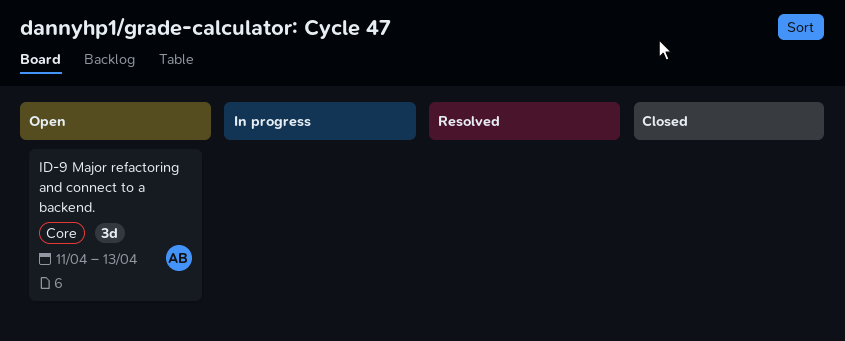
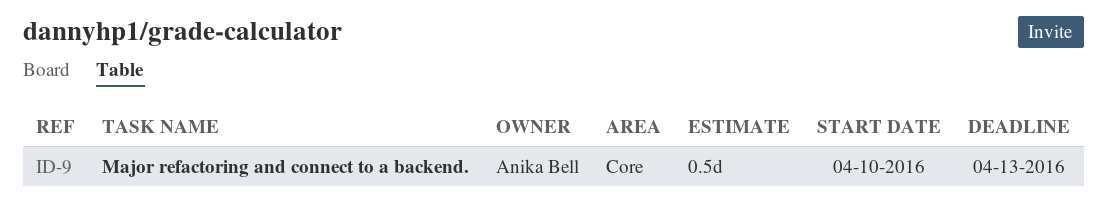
ID-9, estimate: 3d -> 0.5d
ID-9, start: Apr 11 -> Apr 10

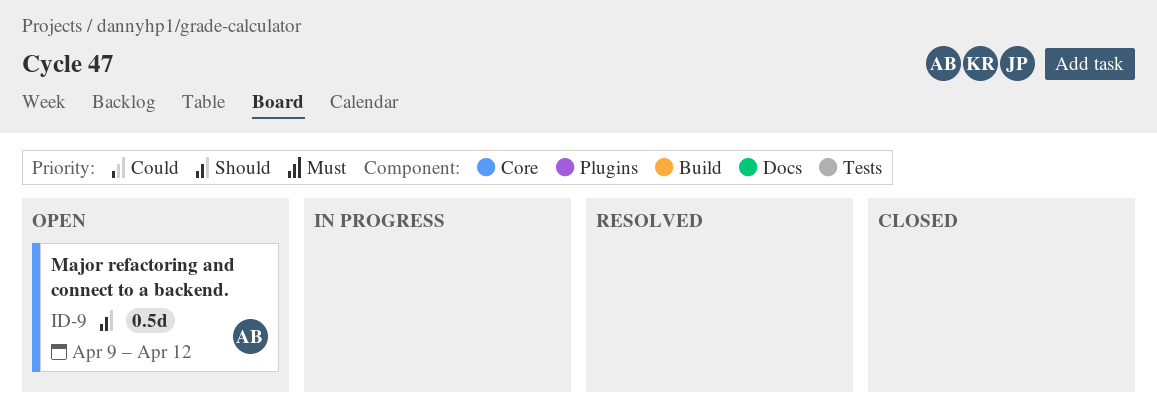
ID-9, start: Apr 10 -> Apr 9
ID-9, due: Apr 13 -> Apr 12

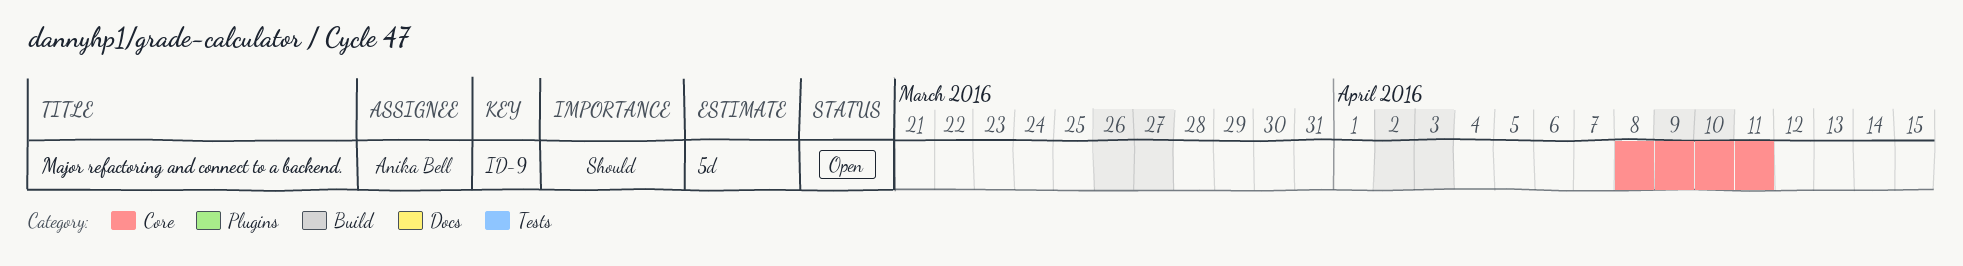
ID-9, estimate: 0.5d -> 5d
ID-9, start: Apr 9 -> Apr 8
ID-9, due: Apr 12 -> Apr 11

